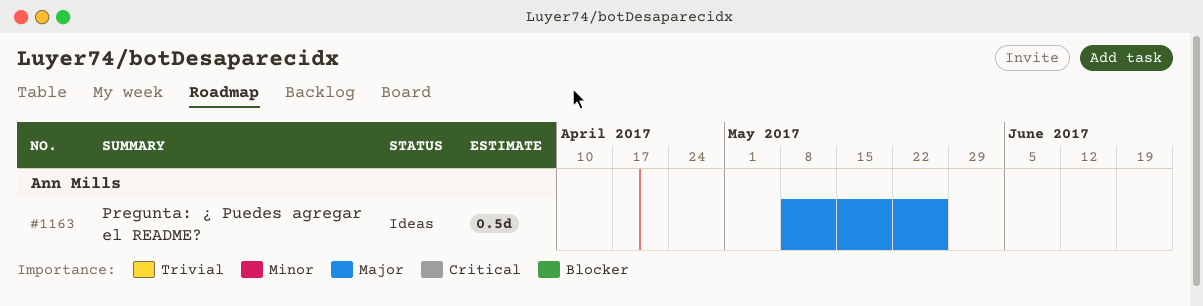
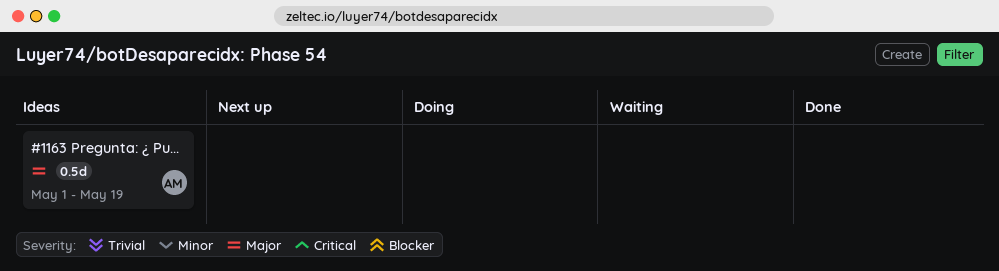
#1163, start: May 8 -> May 1
#1163, due: May 26 -> May 19

